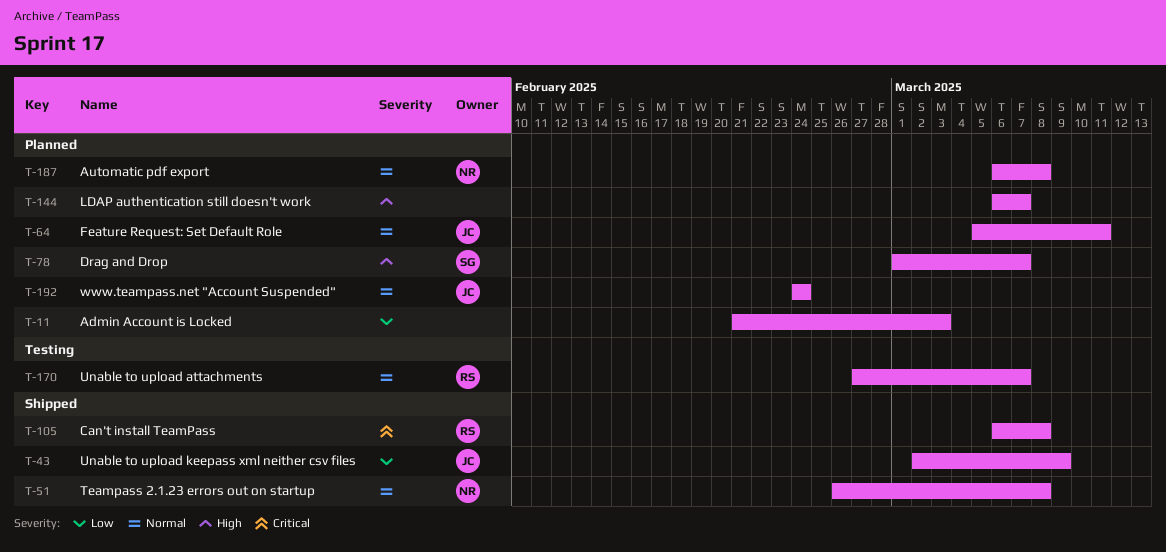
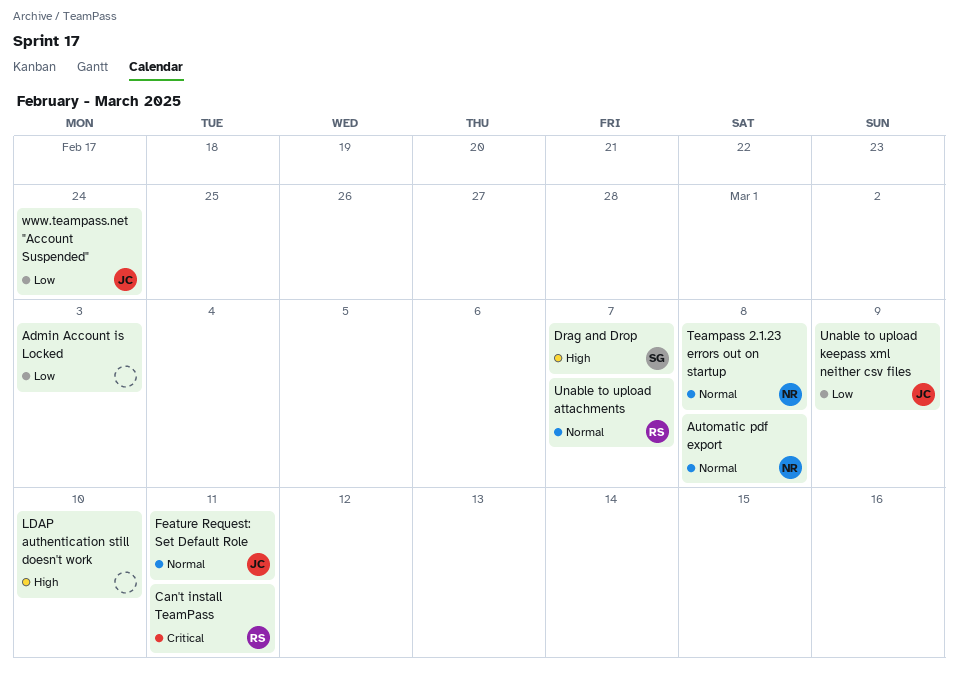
Can't install TeamPass, due: Mar 8 -> Mar 11
LDAP authentication still doesn't work, due: Mar 7 -> Mar 10
www.teampass.net "Account Suspended", priority: Normal -> Low

